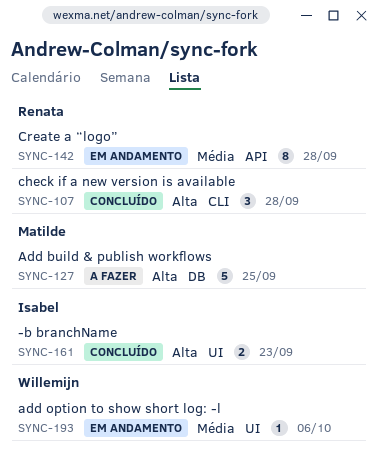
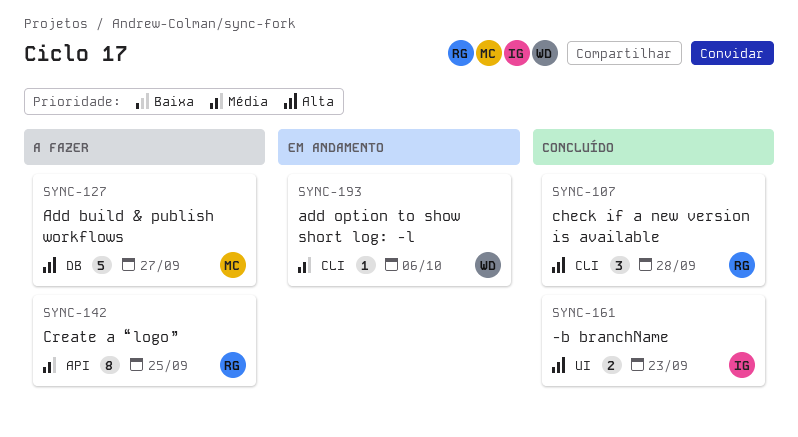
SYNC-127, due: Sep 25 -> Sep 27
SYNC-142, status: Em andamento -> A fazer
SYNC-142, due: Sep 28 -> Sep 25
SYNC-193, label: UI -> CLI

